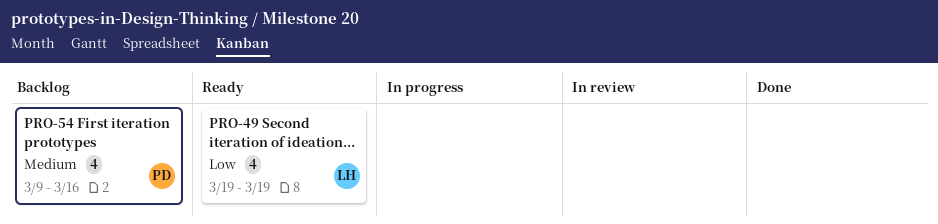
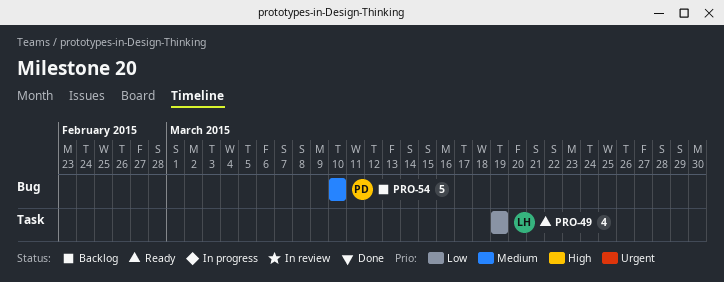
PRO-54, estimate: 4 -> 5
PRO-54, start: Mar 9 -> Mar 10
PRO-54, due: Mar 16 -> Mar 10

